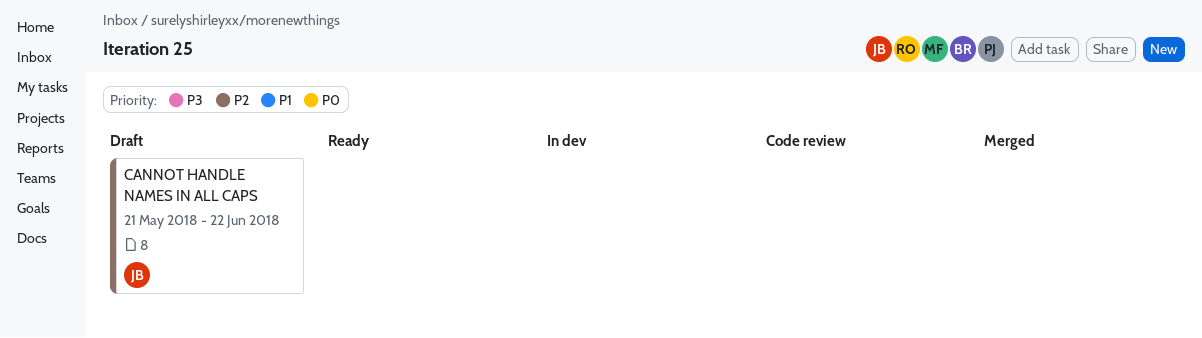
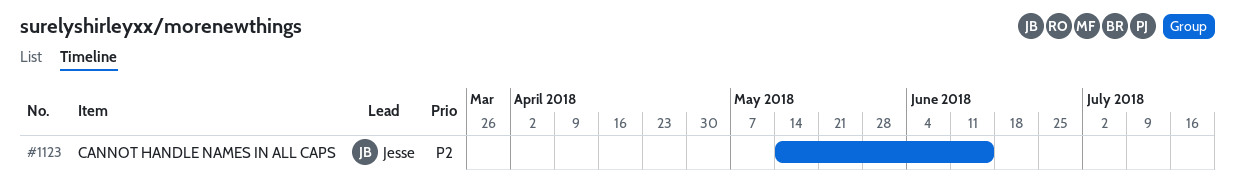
CANNOT HANDLE NAMES IN ALL CAPS, start: May 21 -> May 14
CANNOT HANDLE NAMES IN ALL CAPS, due: Jun 22 -> Jun 15

